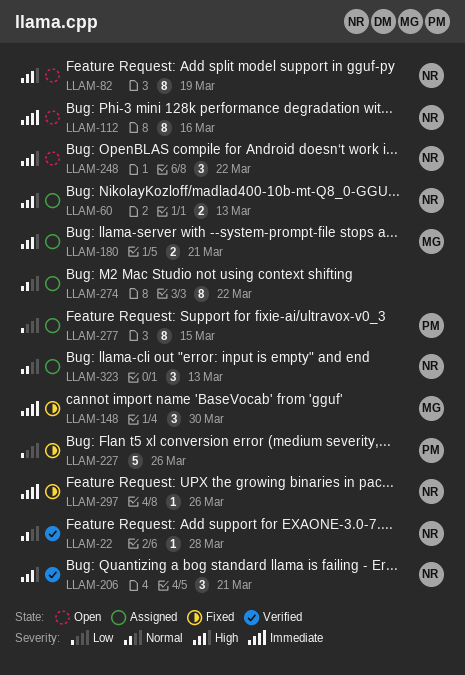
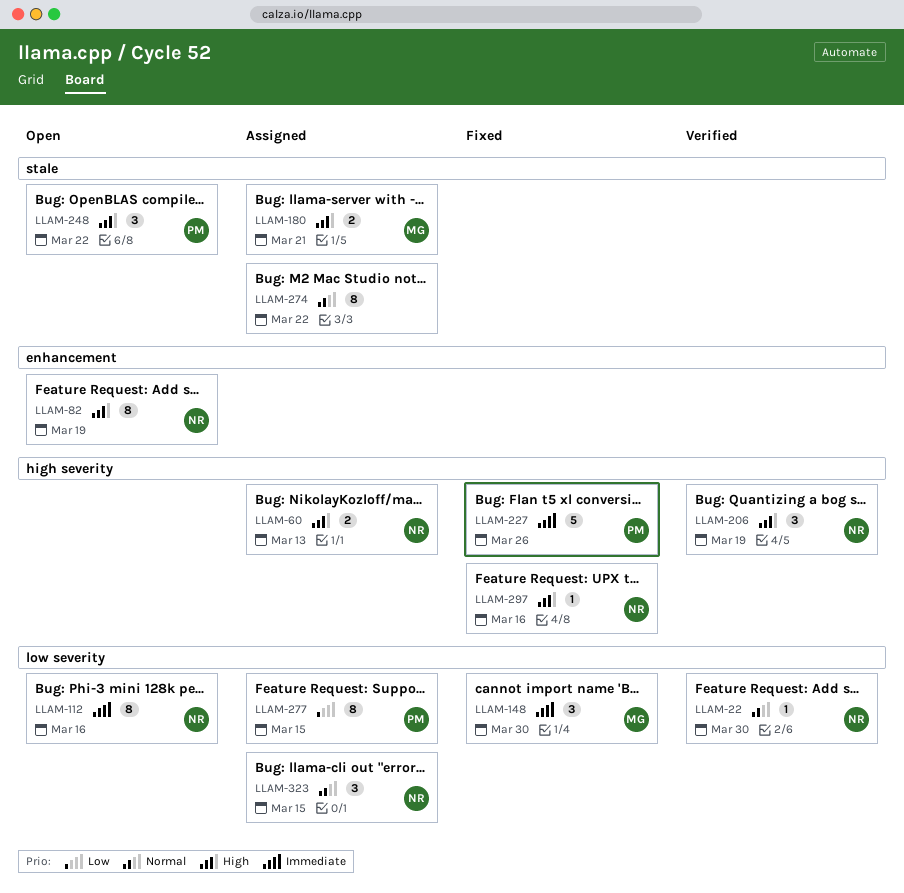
LLAM-22, due: Mar 28 -> Mar 30
LLAM-206, due: Mar 21 -> Mar 19
LLAM-227, priority: Low -> Immediate
LLAM-248, owner: NR -> PM
LLAM-297, priority: Immediate -> High
LLAM-297, due: Mar 26 -> Mar 16
LLAM-323, due: Mar 13 -> Mar 15

